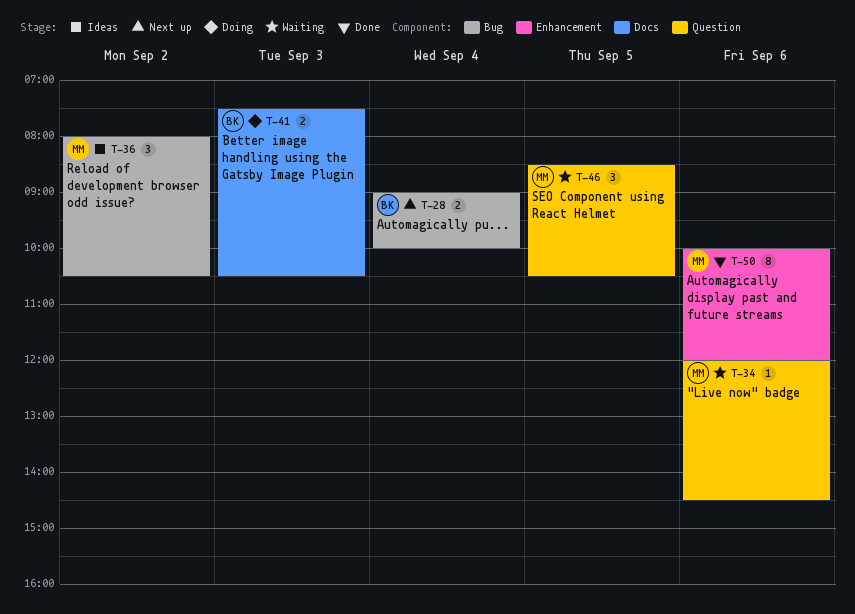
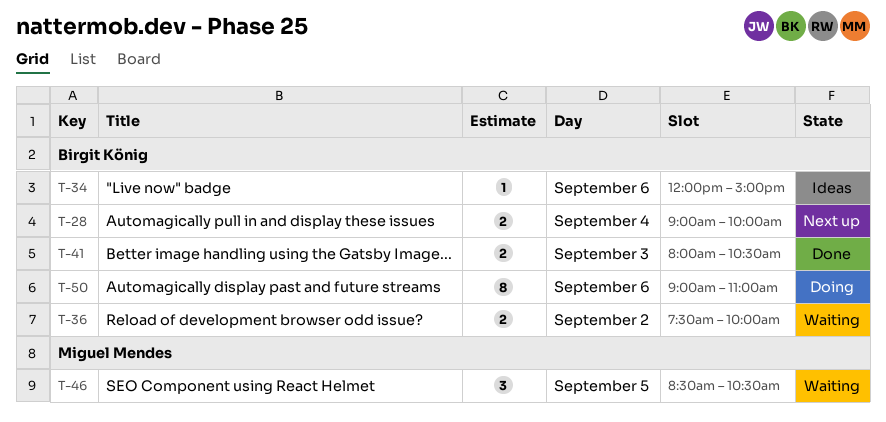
T-34, status: Waiting -> Ideas
T-34, owner: Miguel Mendes -> Birgit König
T-34, ends: 14:30 -> 15:00
T-36, status: Ideas -> Waiting
T-36, owner: Miguel Mendes -> Birgit König
T-36, estimate: 3 -> 2
T-36, begins: 08:00 -> 07:30
T-36, ends: 10:30 -> 10:00
T-41, status: Doing -> Done
T-41, begins: 07:30 -> 08:00
T-50, status: Done -> Doing
T-50, owner: Miguel Mendes -> Birgit König
T-50, begins: 10:00 -> 09:00
T-50, ends: 12:00 -> 11:00

